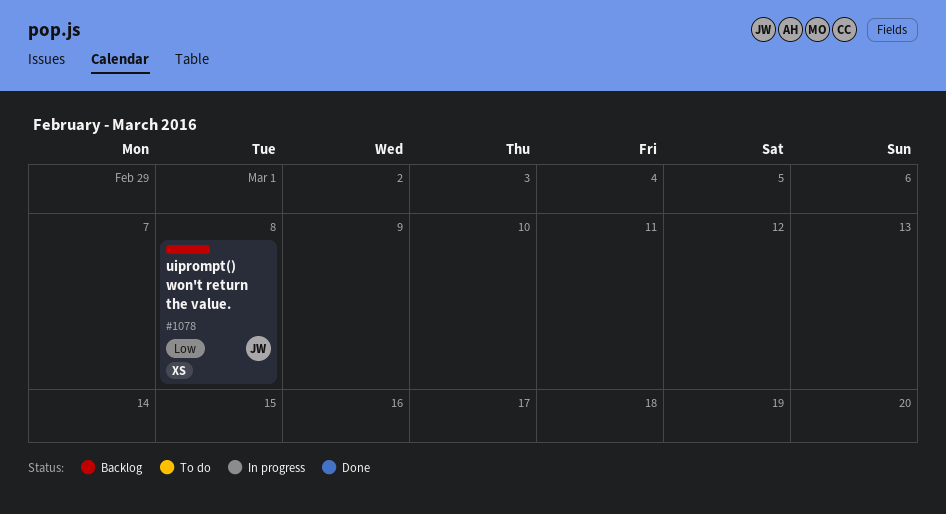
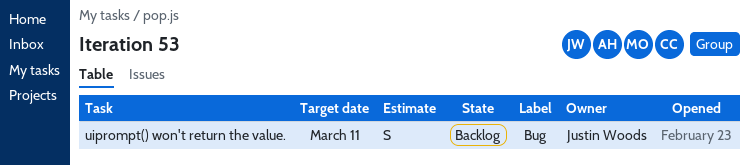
uiprompt() won't return the value., estimate: XS -> S
uiprompt() won't return the value., due: Mar 8 -> Mar 11

